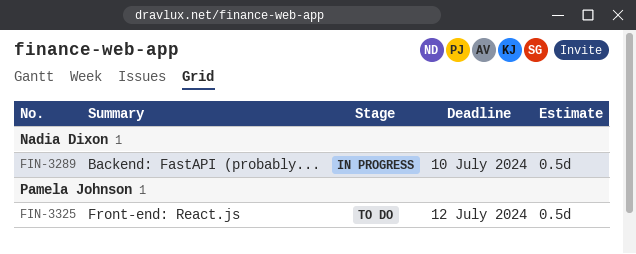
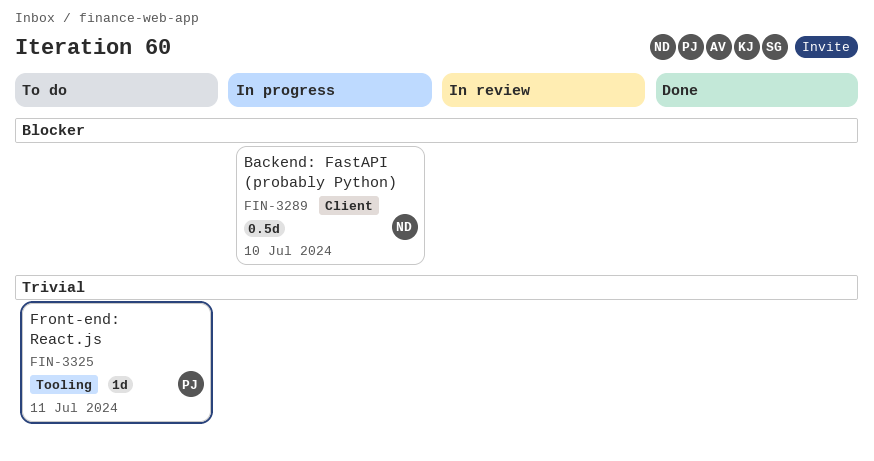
FIN-3325, estimate: 0.5d -> 1d
FIN-3325, due: Jul 12 -> Jul 11

